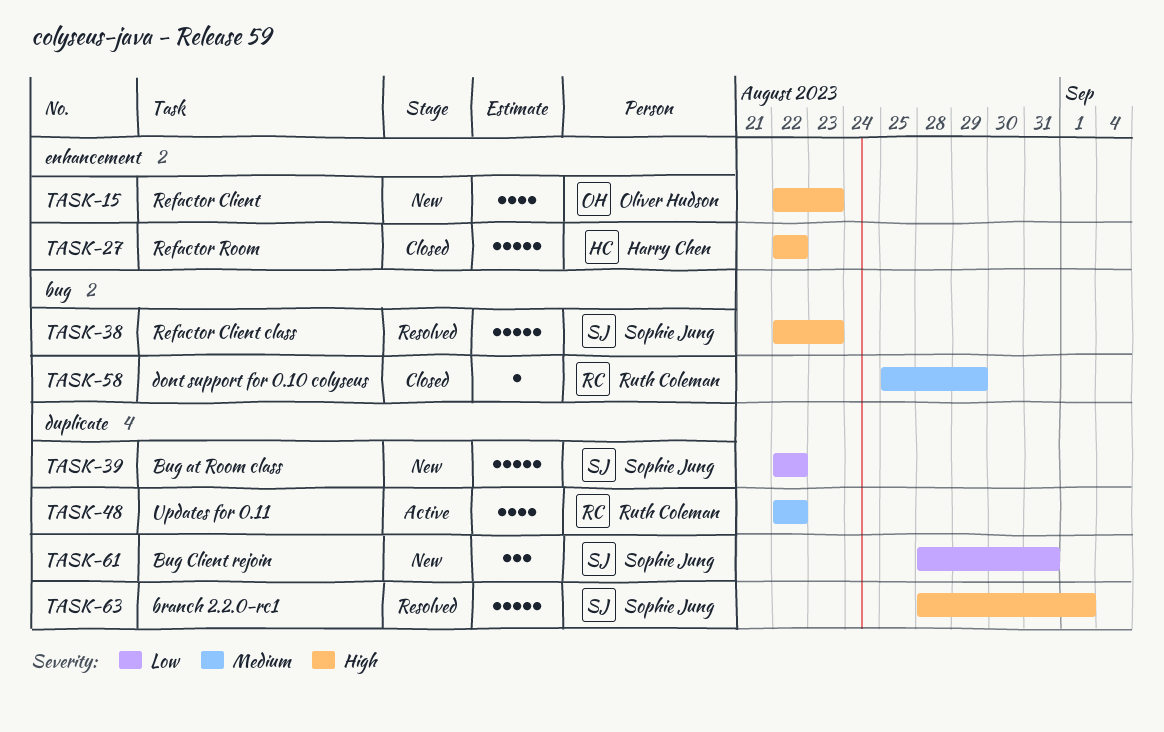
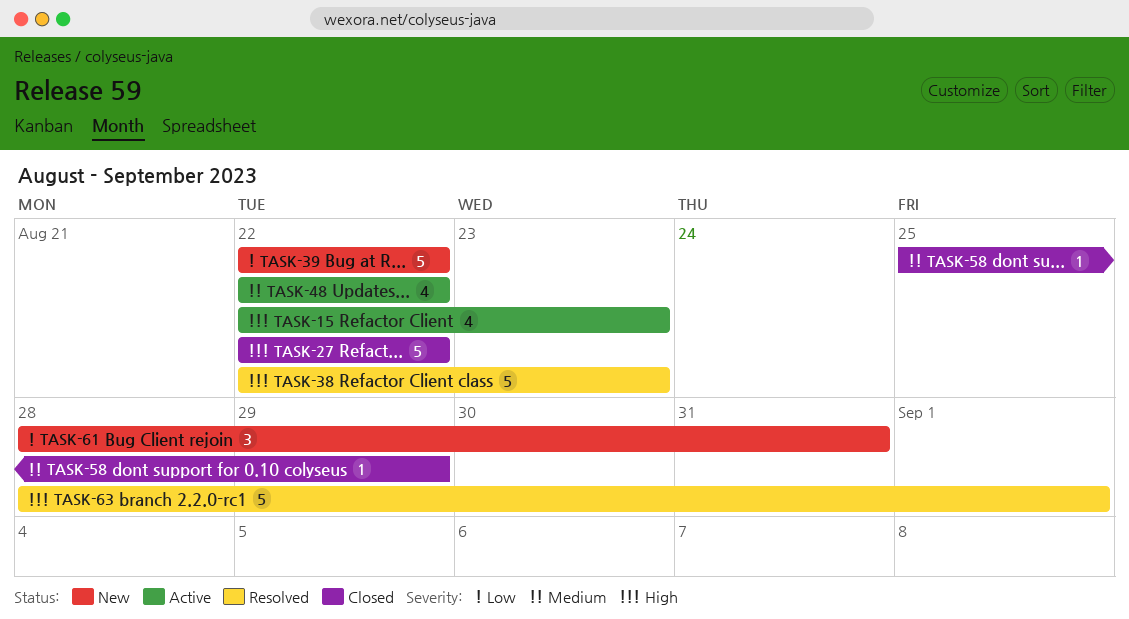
TASK-15, status: New -> Active

